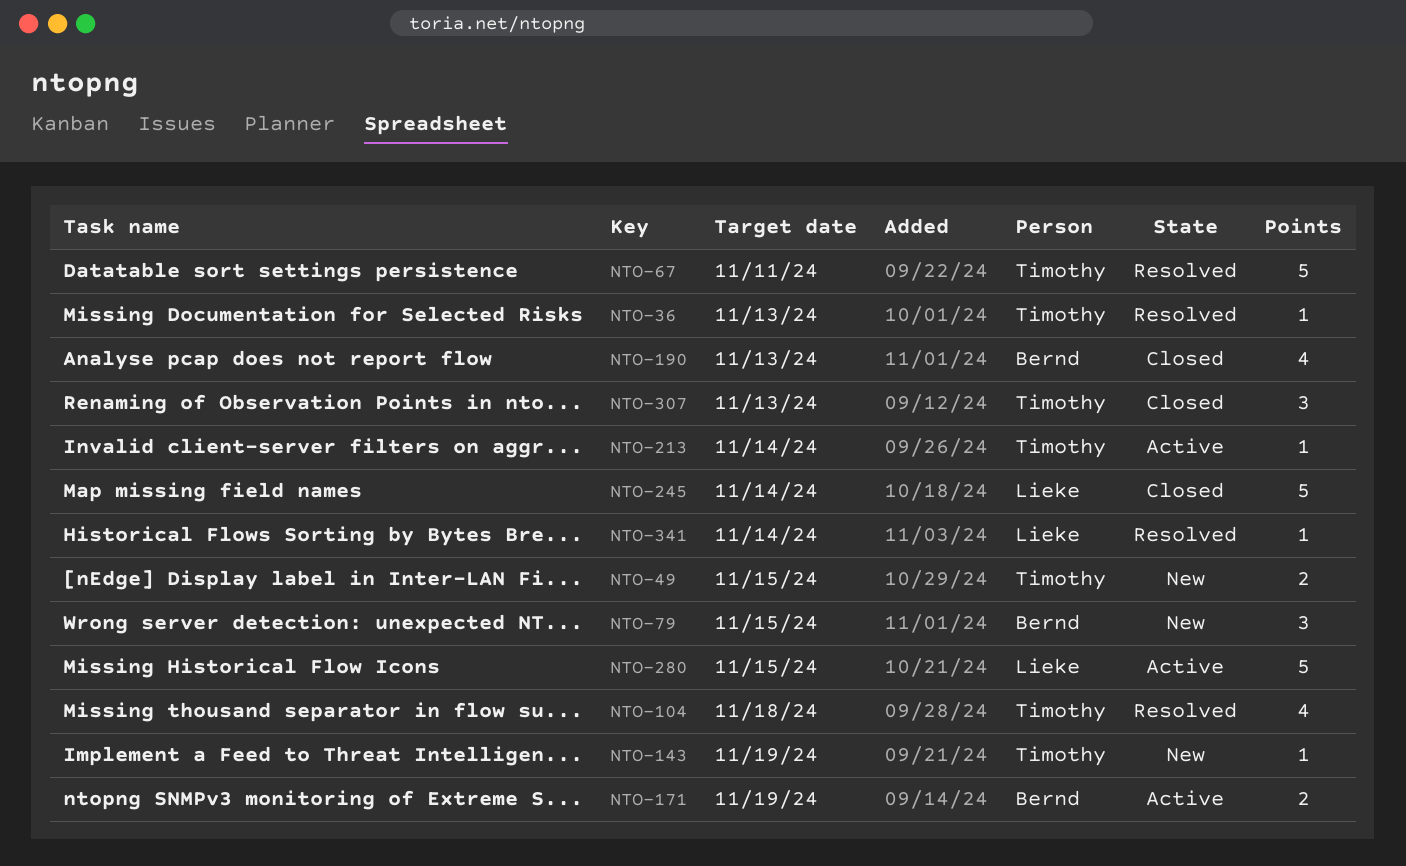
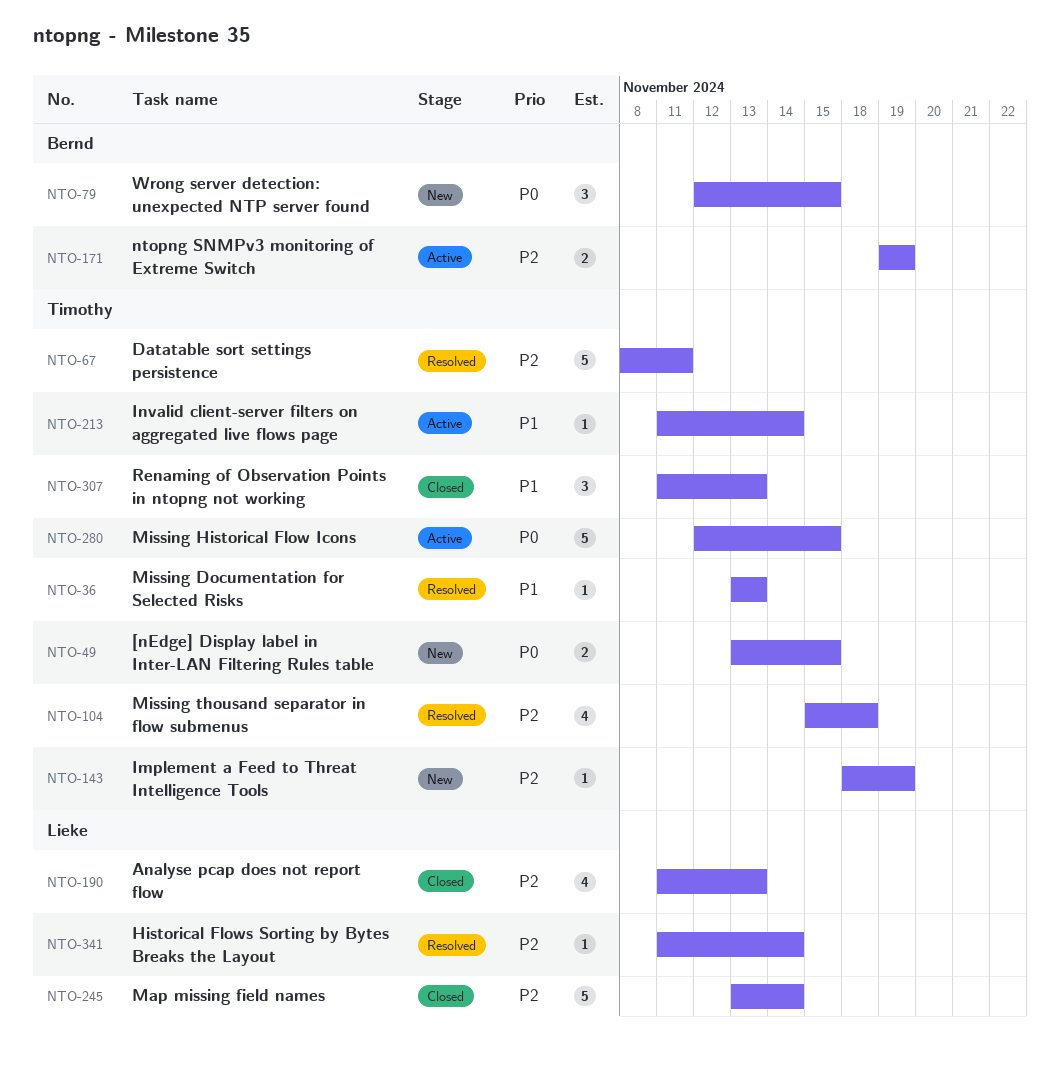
NTO-190, owner: Bernd -> Lieke
NTO-280, owner: Lieke -> Timothy

